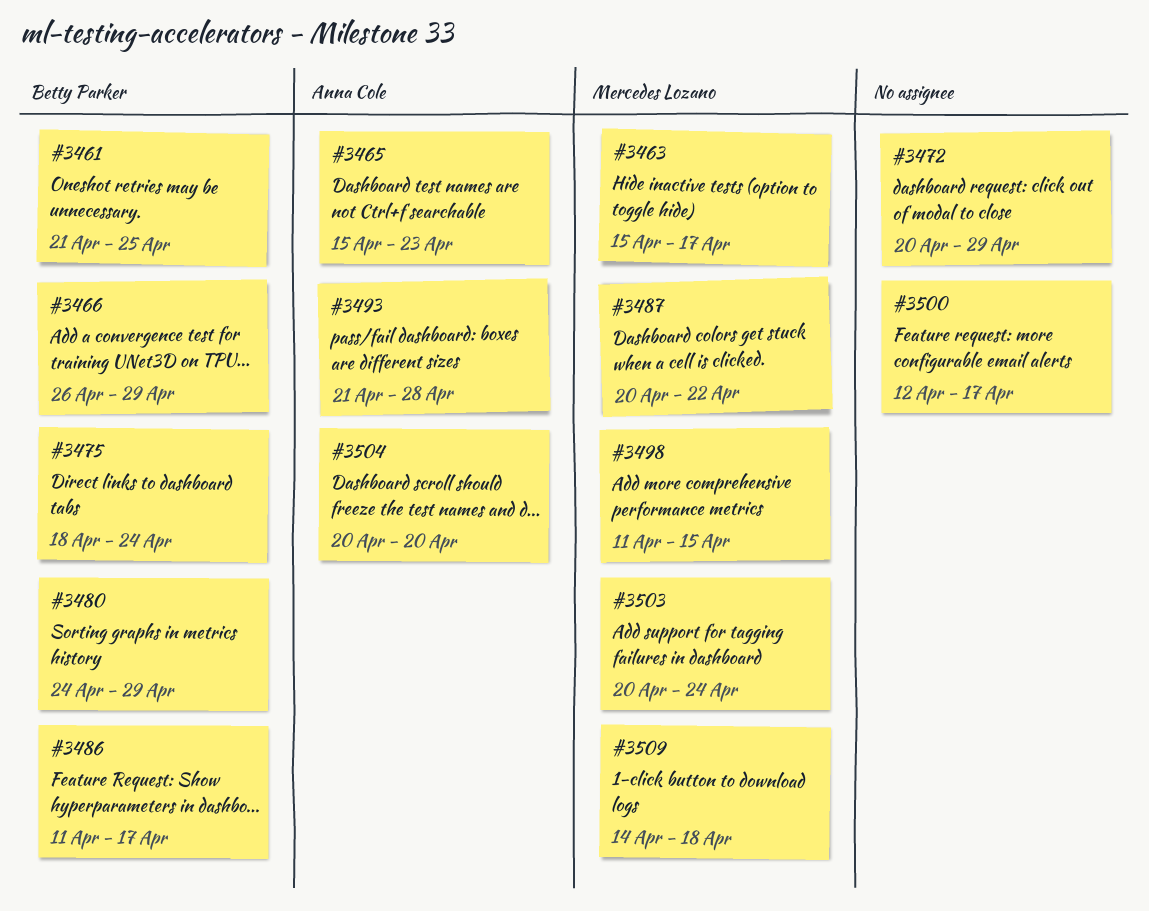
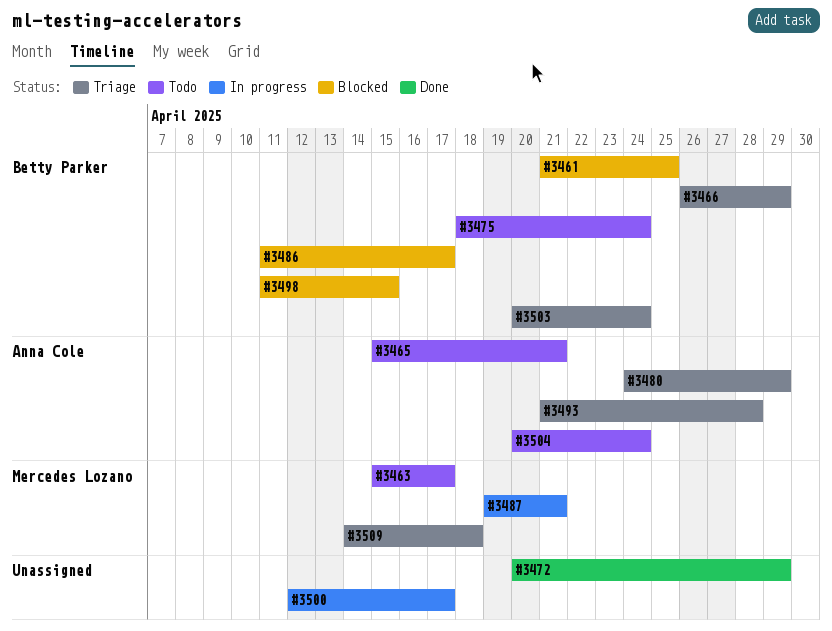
#3465, due: Apr 23 -> Apr 21
#3480, owner: Betty Parker -> Anna Cole
#3487, start: Apr 20 -> Apr 19
#3487, due: Apr 22 -> Apr 21
#3498, owner: Mercedes Lozano -> Betty Parker
#3503, owner: Mercedes Lozano -> Betty Parker
#3504, due: Apr 20 -> Apr 24

